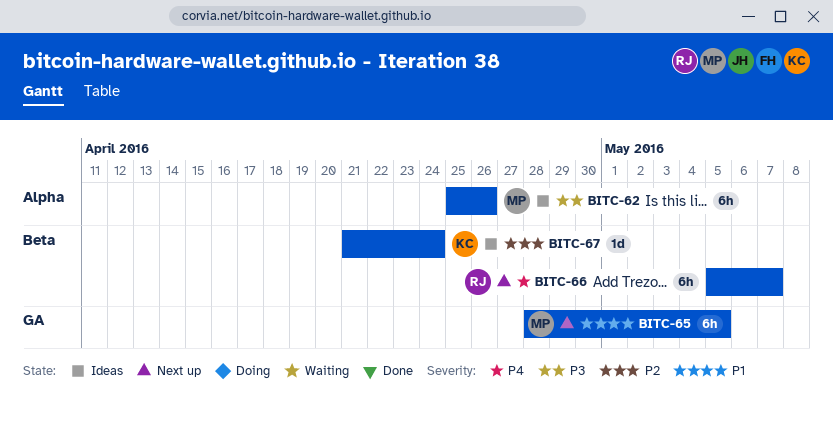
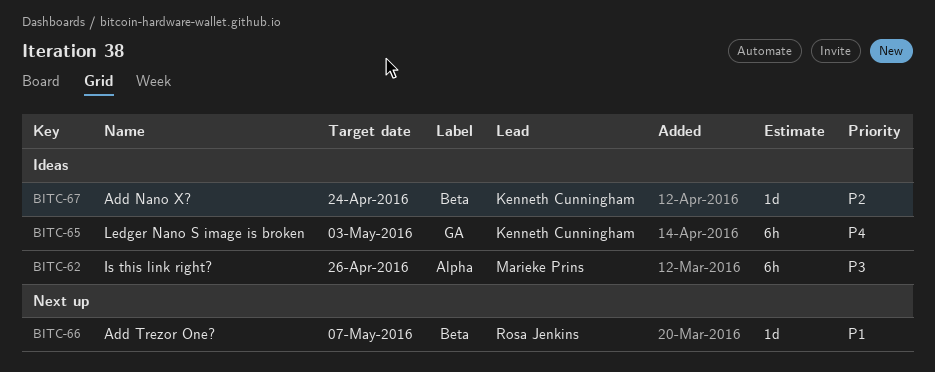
BITC-65, status: Next up -> Ideas
BITC-65, owner: Marieke Prins -> Kenneth Cunningham
BITC-65, priority: P1 -> P4
BITC-65, due: May 5 -> May 3
BITC-66, priority: P4 -> P1
BITC-66, estimate: 6h -> 1d

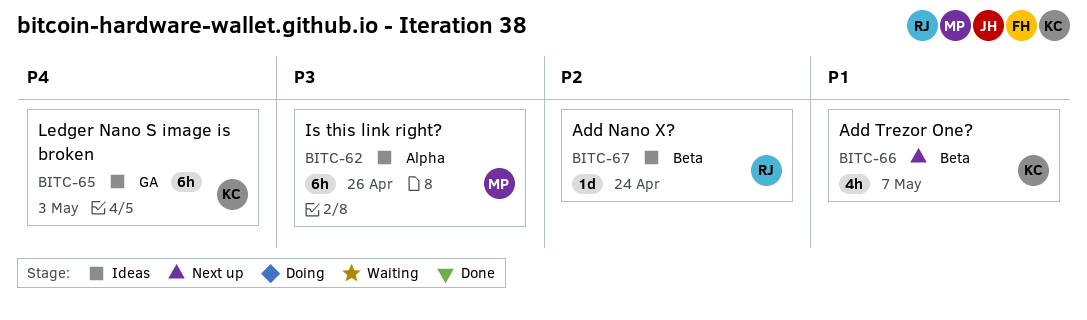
BITC-66, owner: Rosa Jenkins -> Kenneth Cunningham
BITC-66, estimate: 1d -> 4h
BITC-67, owner: Kenneth Cunningham -> Rosa Jenkins

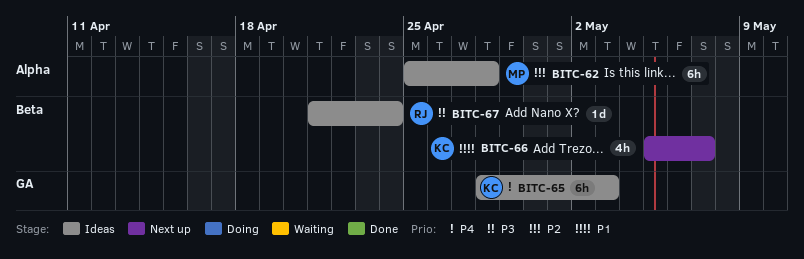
BITC-62, priority: P3 -> P2
BITC-62, due: Apr 26 -> Apr 28
BITC-67, priority: P2 -> P3

